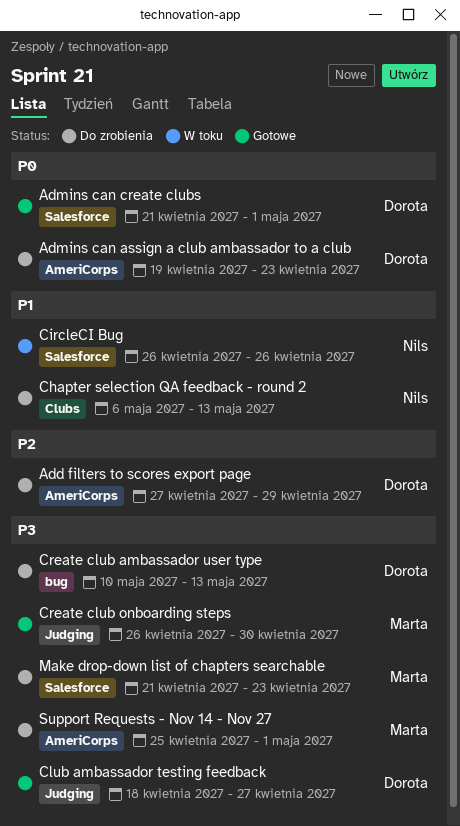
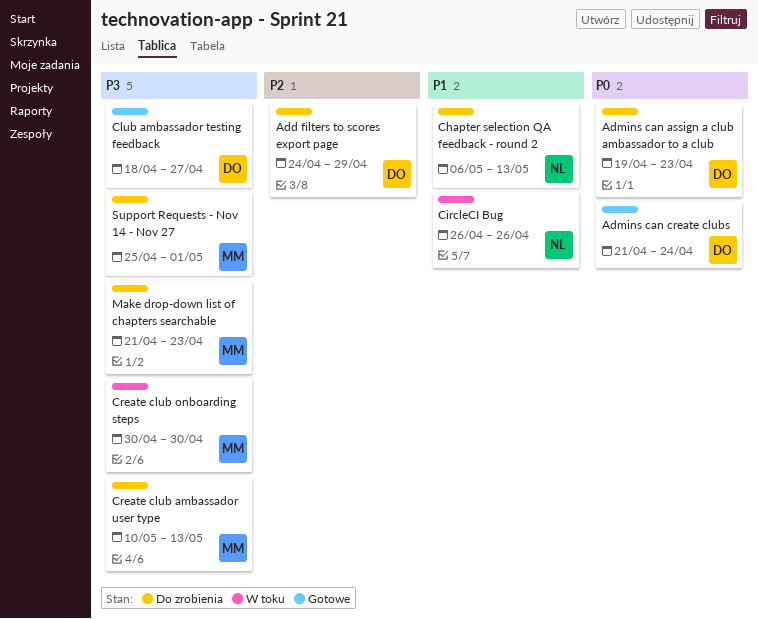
Add filters to scores export page, start: Apr 27 -> Apr 24
Admins can create clubs, due: May 1 -> Apr 24
Create club ambassador user type, owner: Dorota -> Marta
Create club onboarding steps, status: Gotowe -> W toku
Create club onboarding steps, start: Apr 26 -> Apr 30

